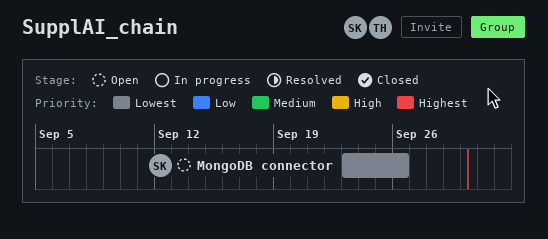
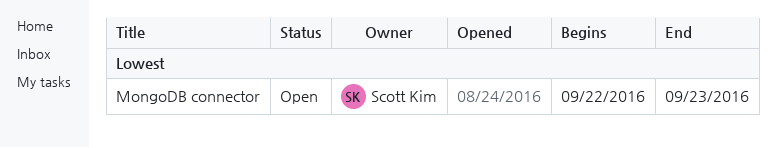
MongoDB connector, start: Sep 23 -> Sep 22
MongoDB connector, due: Sep 26 -> Sep 23

